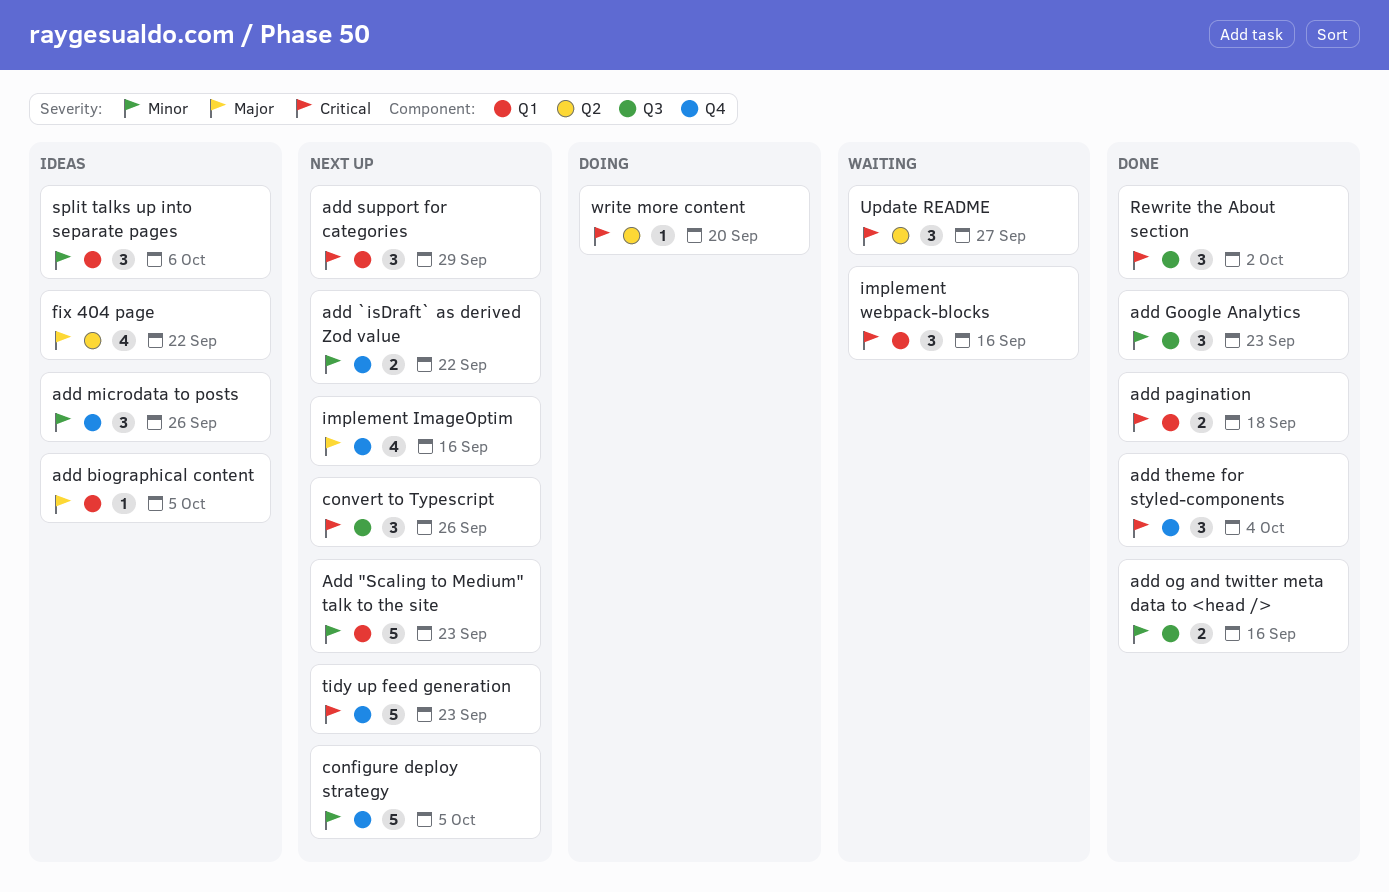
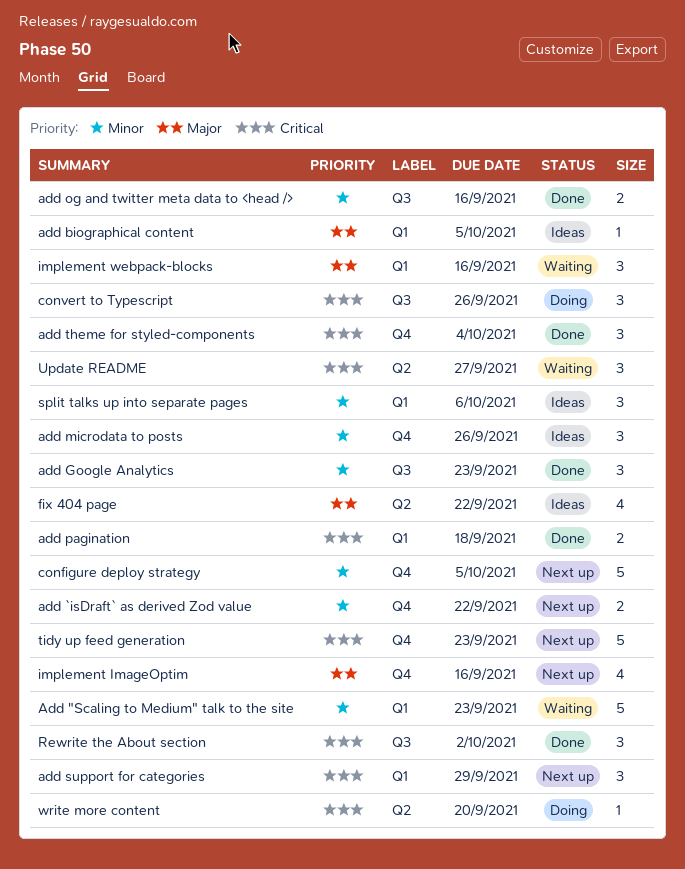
Add "Scaling to Medium" talk to the site, status: Next up -> Waiting
convert to Typescript, status: Next up -> Doing
implement webpack-blocks, priority: Critical -> Major

